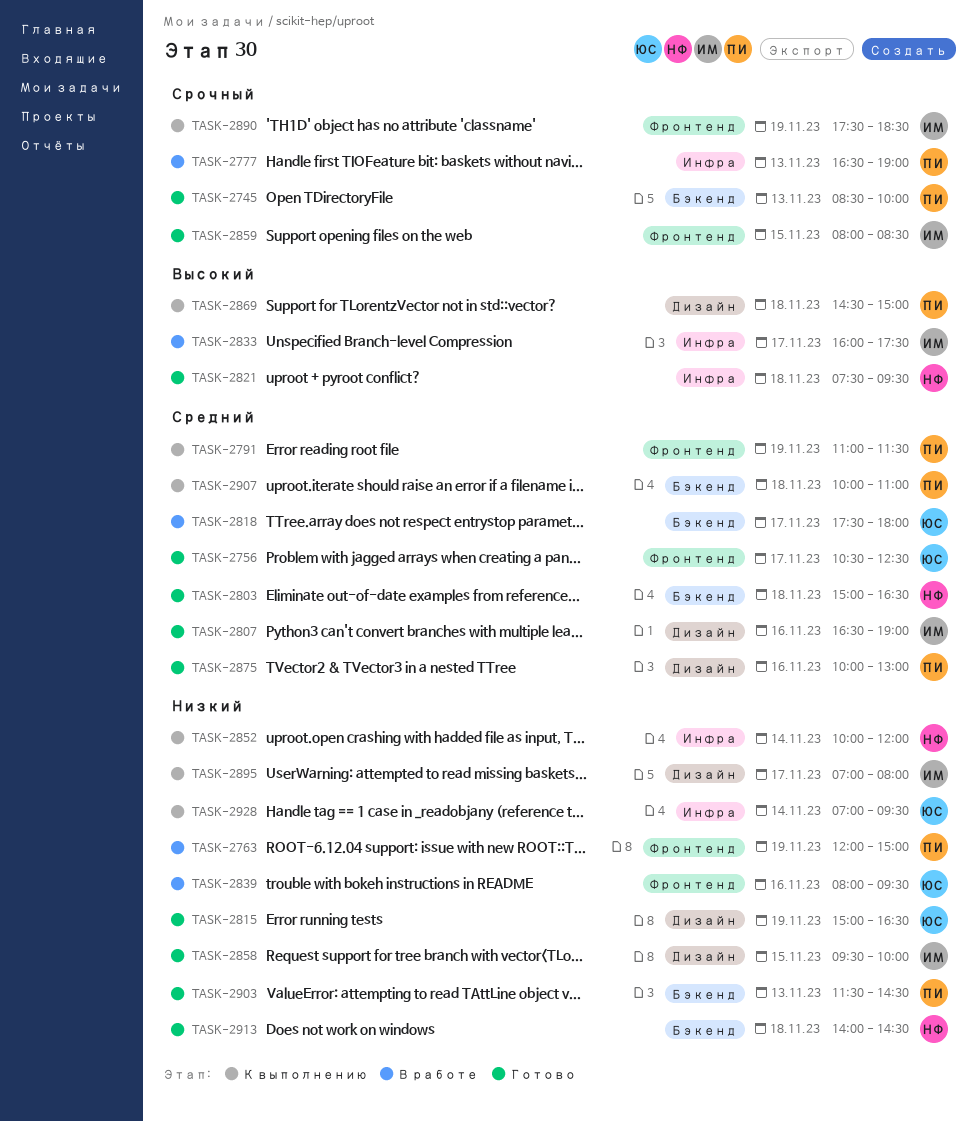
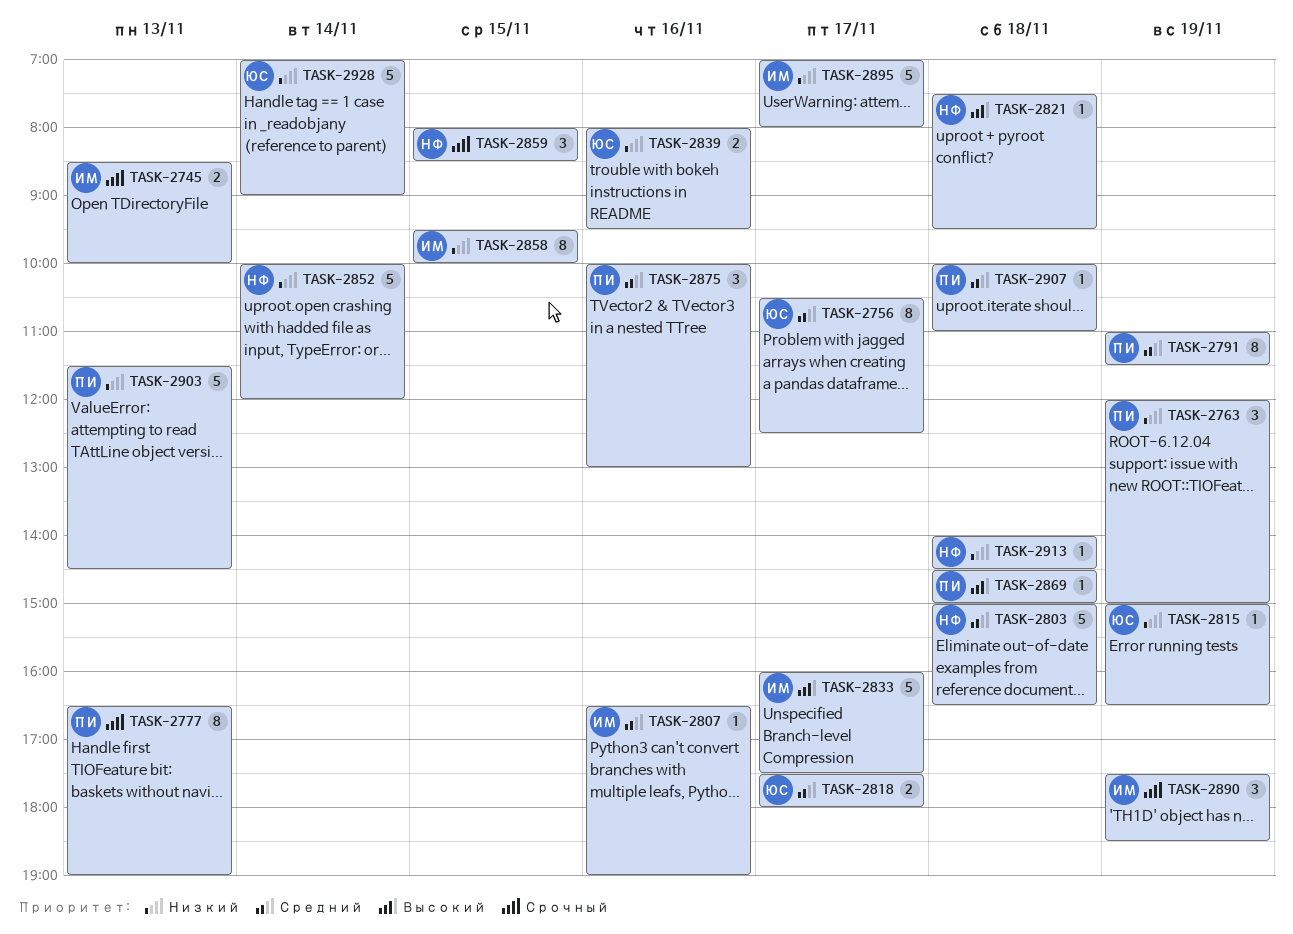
TASK-2745, owner: ПИ -> ИМ
TASK-2859, owner: ИМ -> НФ
TASK-2928, ends: 09:30 -> 09:00

